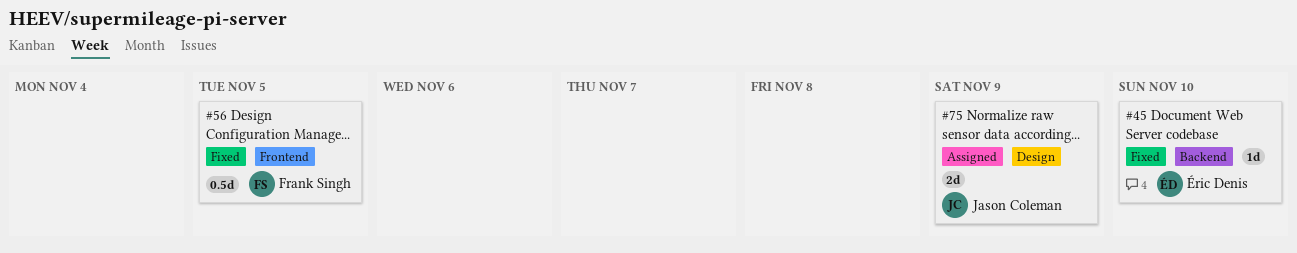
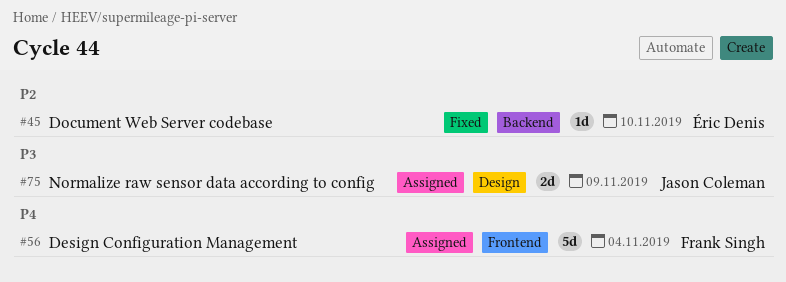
#56, status: Fixed -> Assigned
#56, estimate: 0.5d -> 5d
#56, due: Nov 5 -> Nov 4

